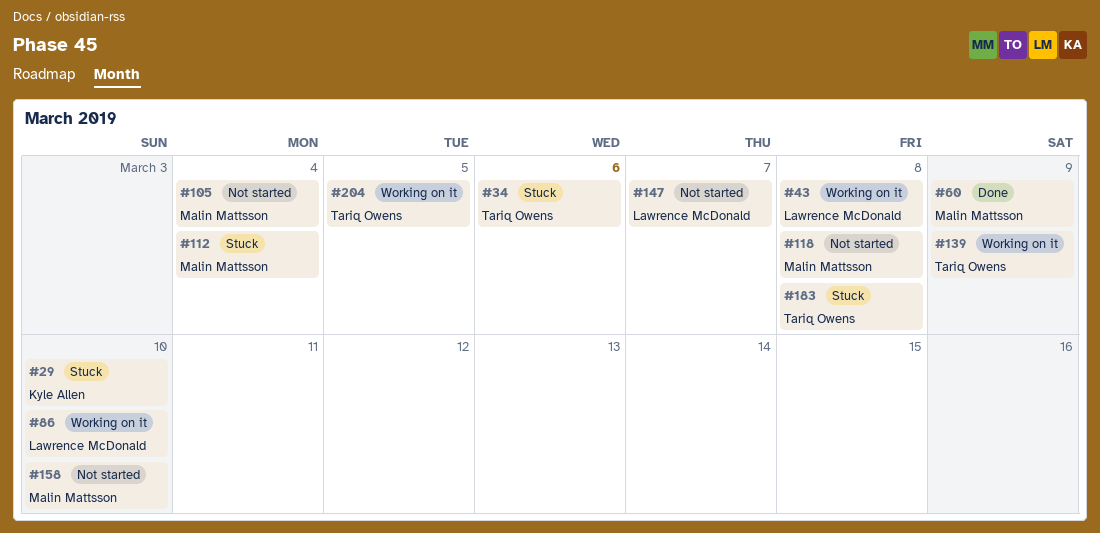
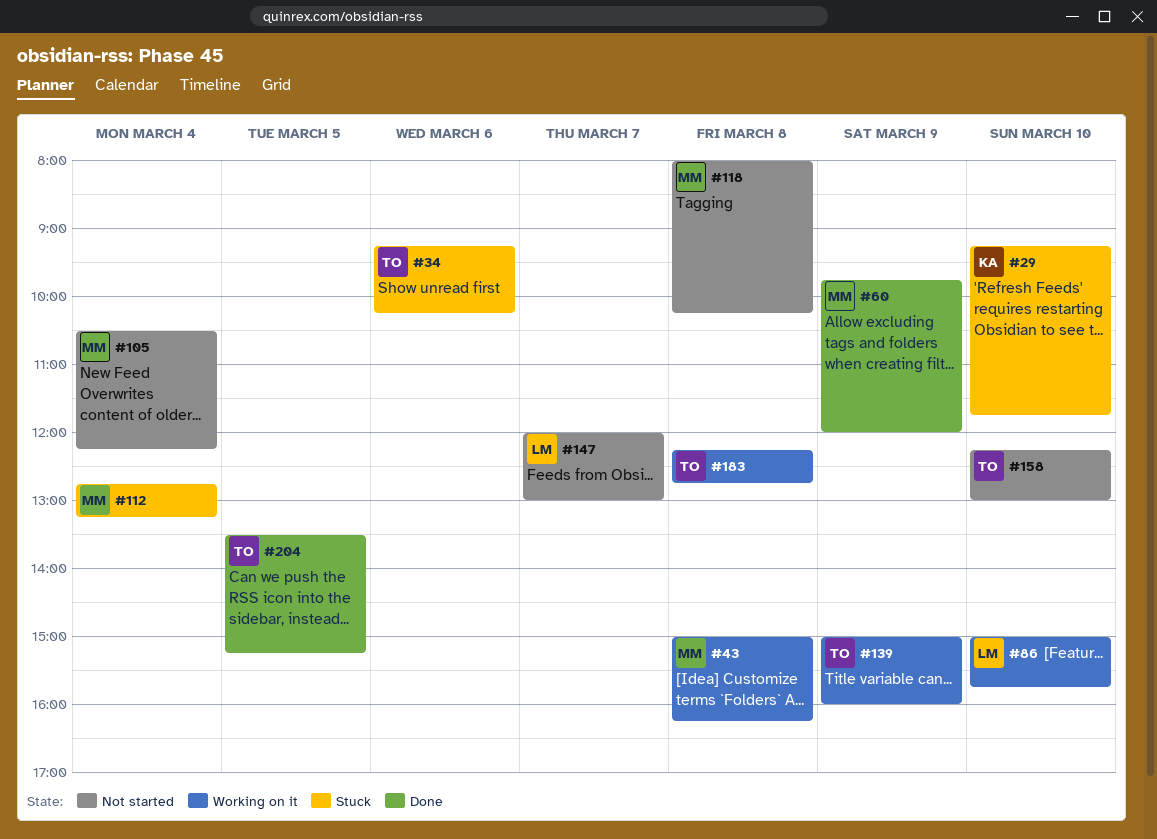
#43, owner: Lawrence McDonald -> Malin Mattsson
#158, owner: Malin Mattsson -> Tariq Owens
#183, status: Stuck -> Working on it
#204, status: Working on it -> Done

